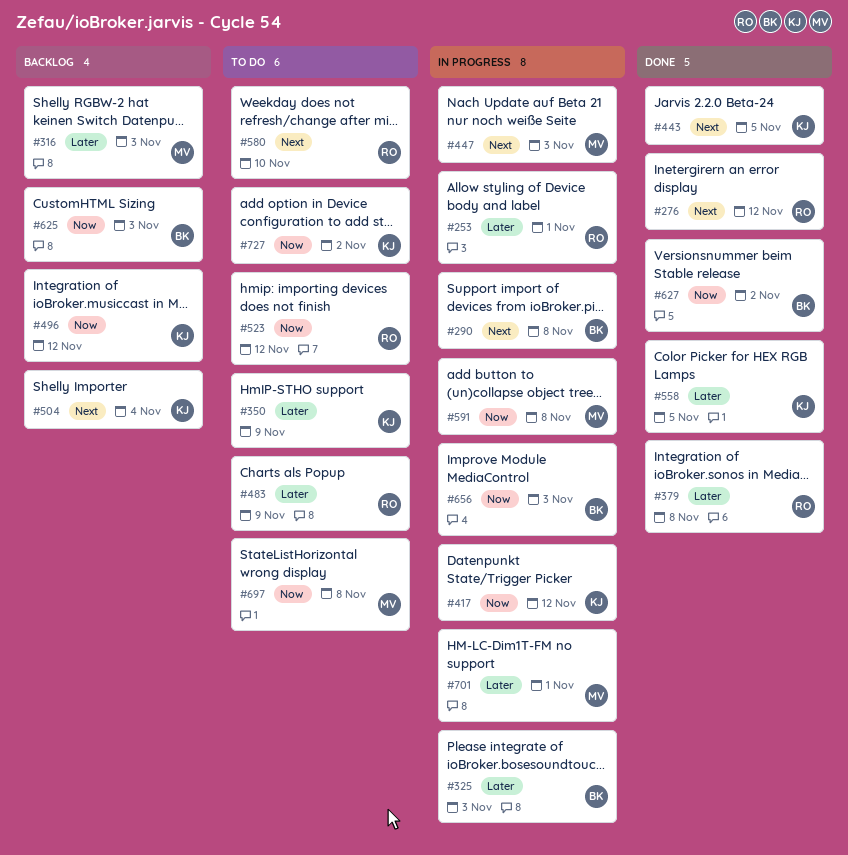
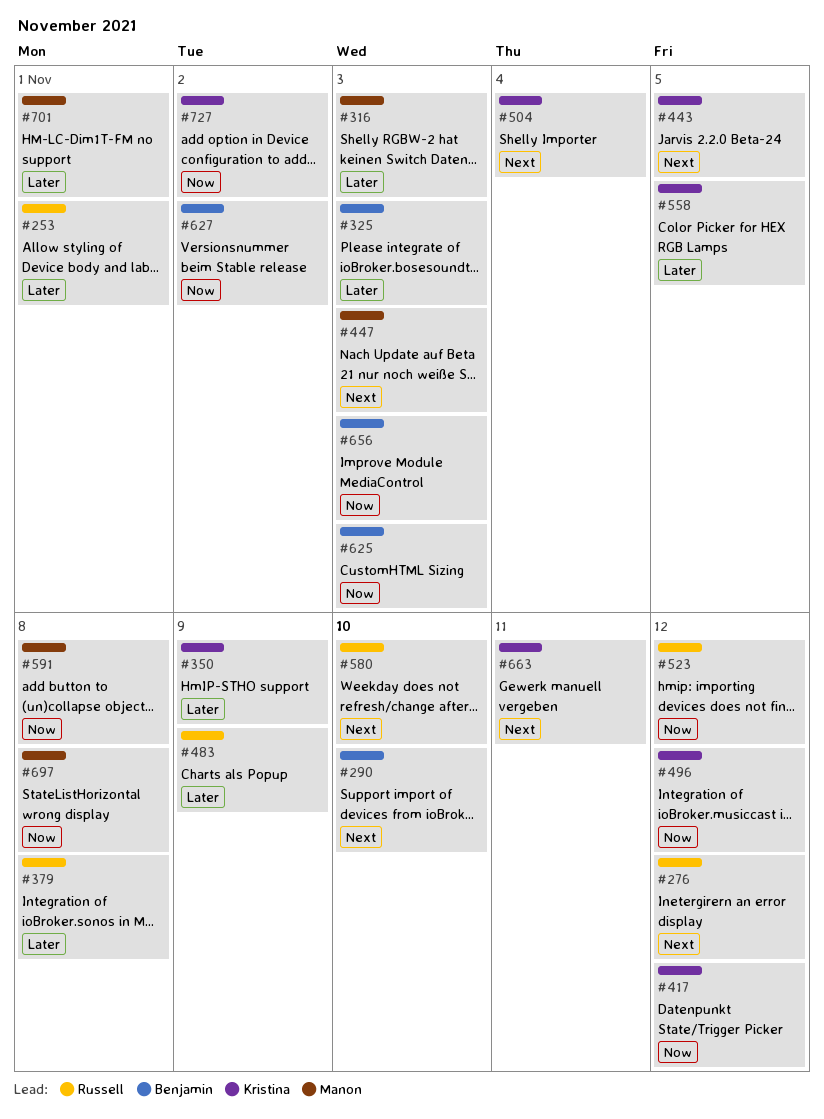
#290, due: Nov 8 -> Nov 10
#663: none -> present

